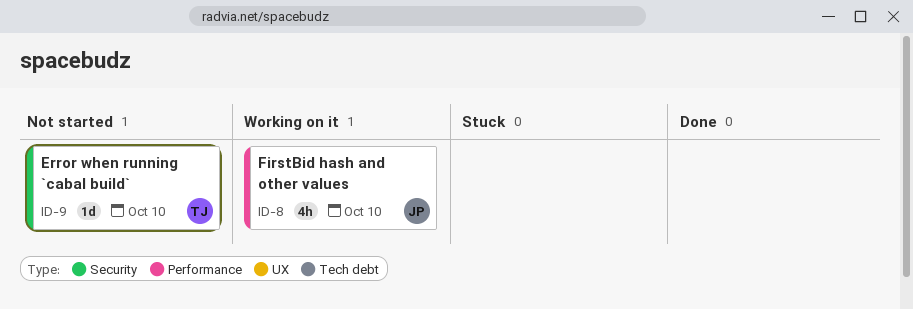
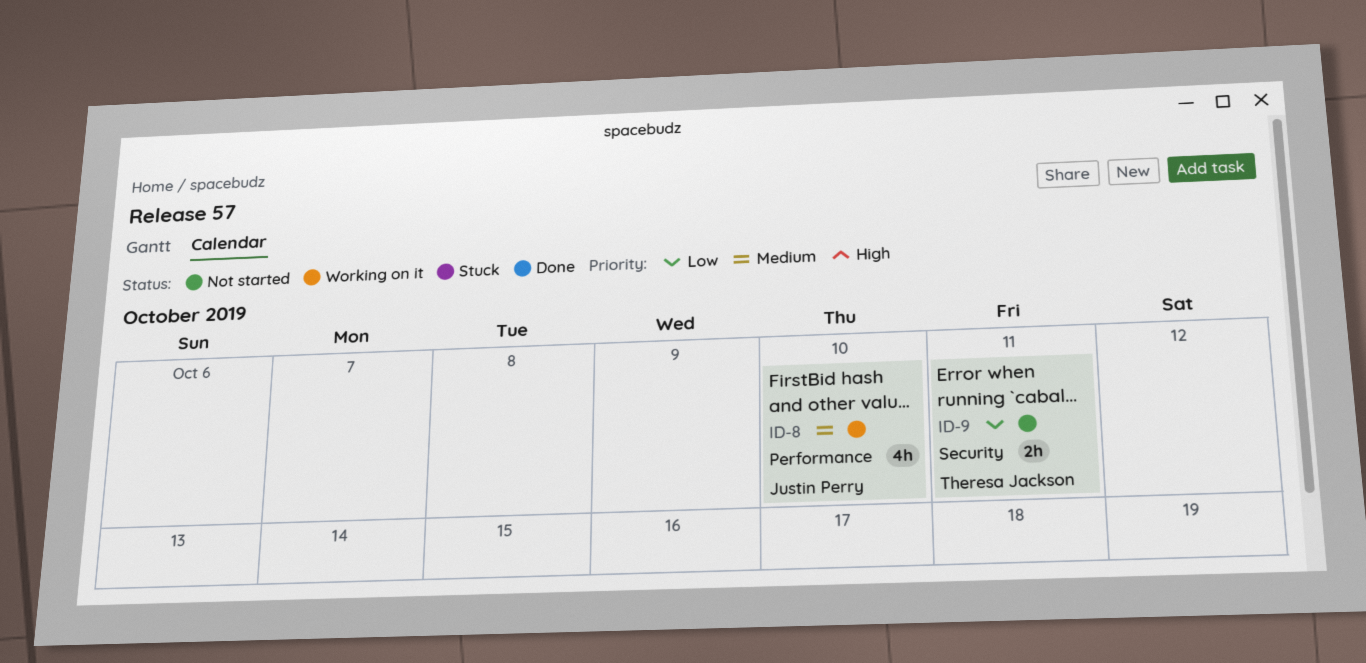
ID-9, estimate: 1d -> 2h
ID-9, due: Oct 10 -> Oct 11

